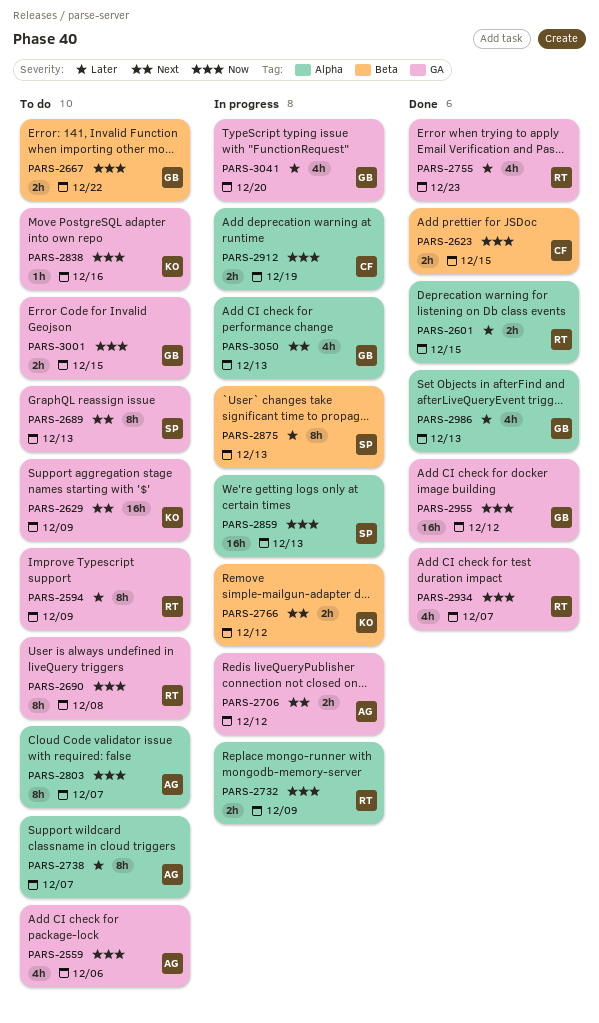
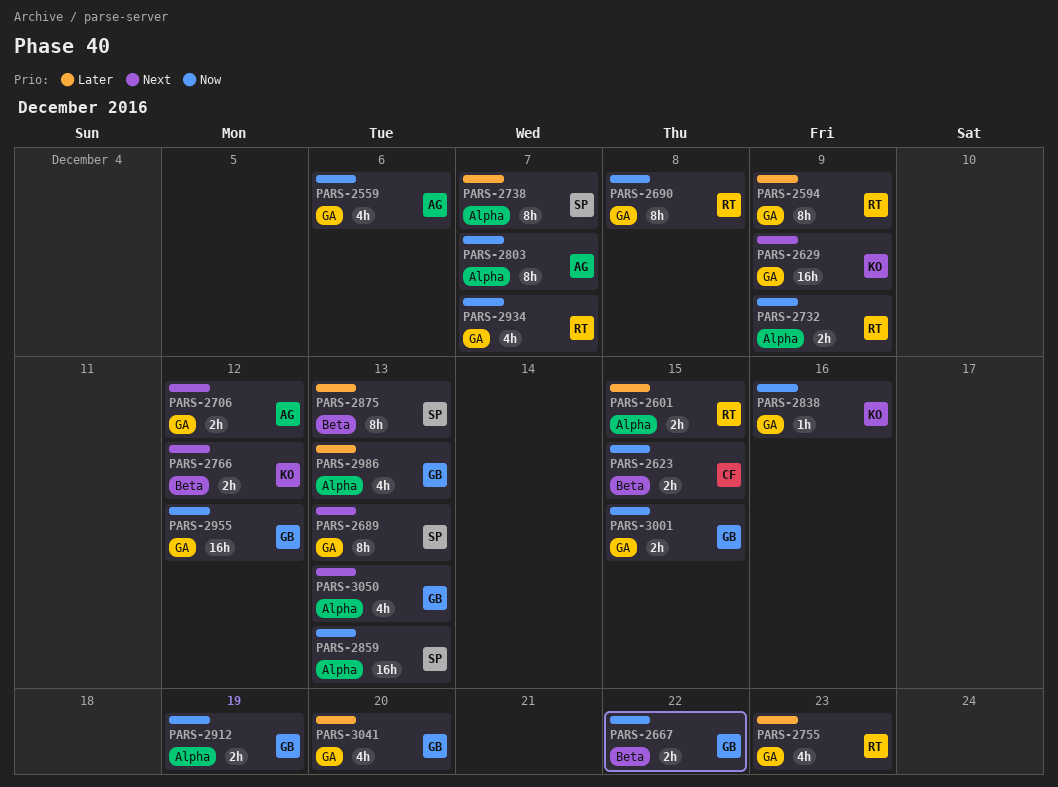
PARS-2738, owner: AG -> SP
PARS-2912, owner: CF -> GB

